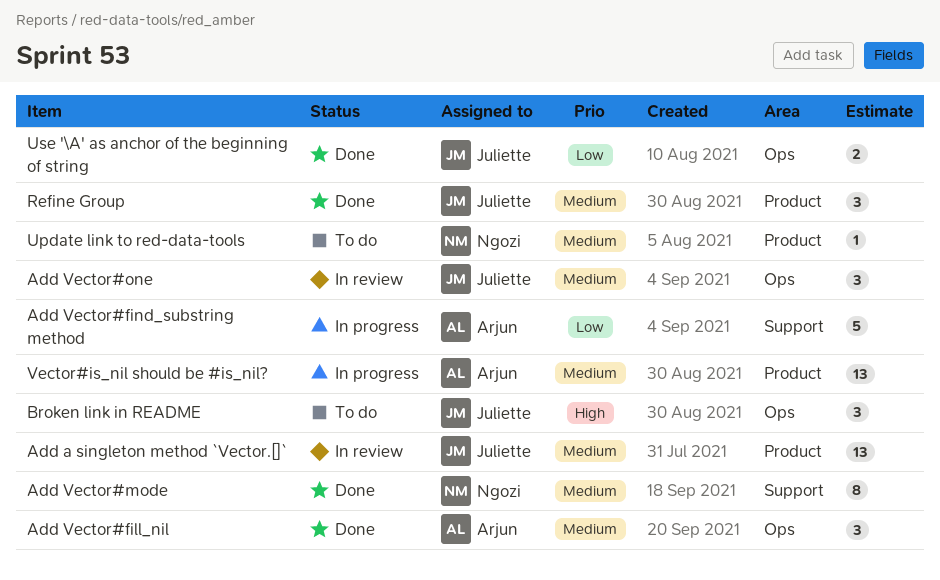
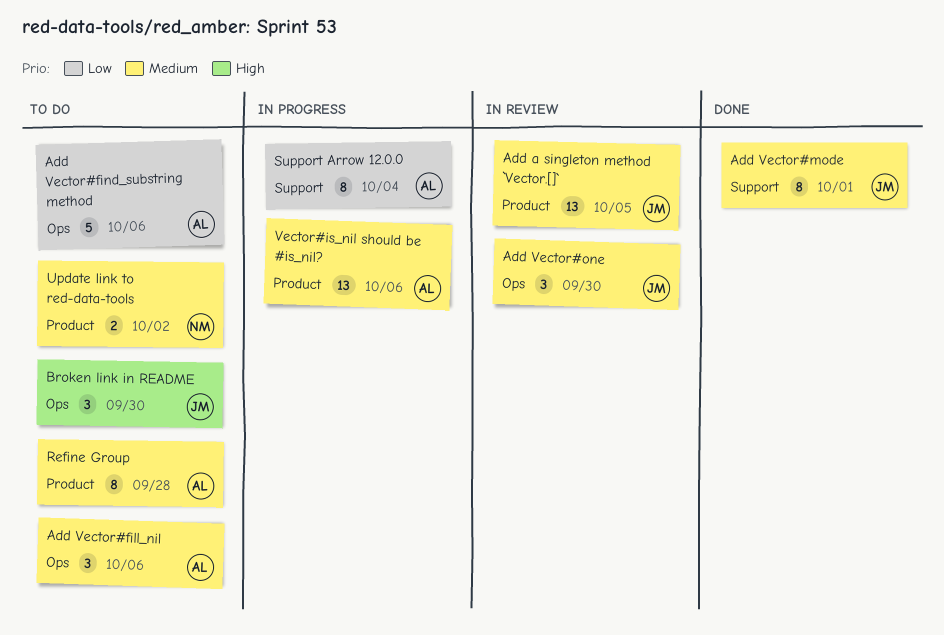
Add Vector#fill_nil, status: Done -> To do
Add Vector#find_substring method, status: In progress -> To do
Add Vector#find_substring method, label: Support -> Ops
Add Vector#mode, owner: Ngozi -> Juliette
Refine Group, status: Done -> To do
Refine Group, owner: Juliette -> Arjun
Refine Group, estimate: 3 -> 8
Support Arrow 12.0.0: none -> present
Update link to red-data-tools, estimate: 1 -> 2
Use '\A' as anchor of the beginning of string: present -> none

